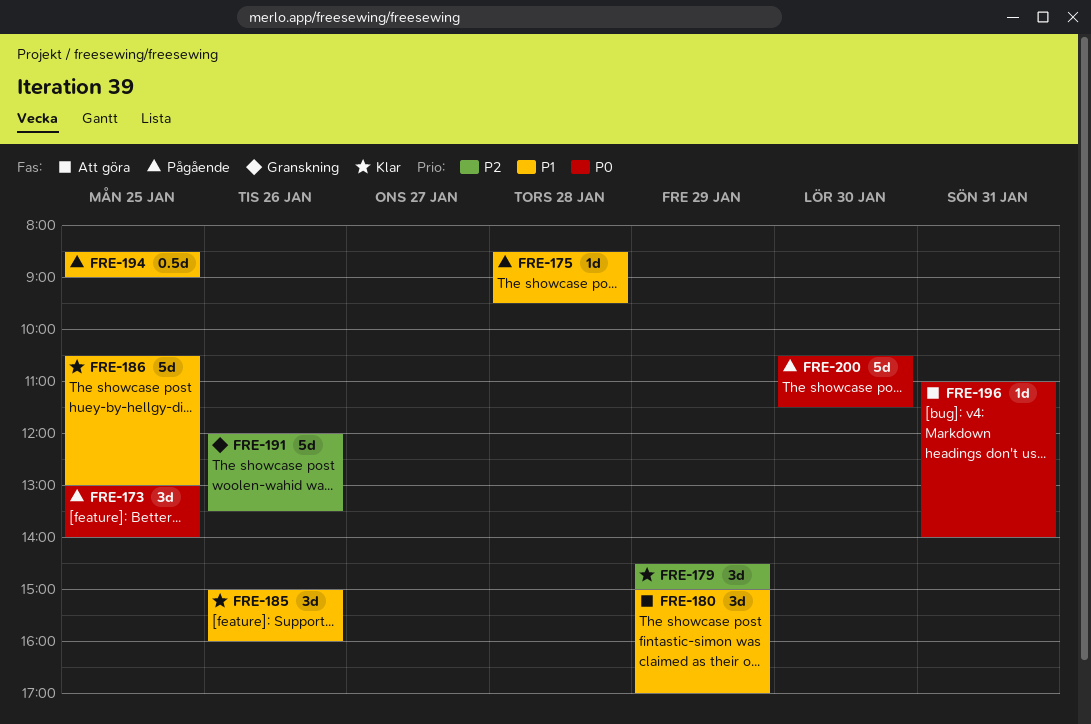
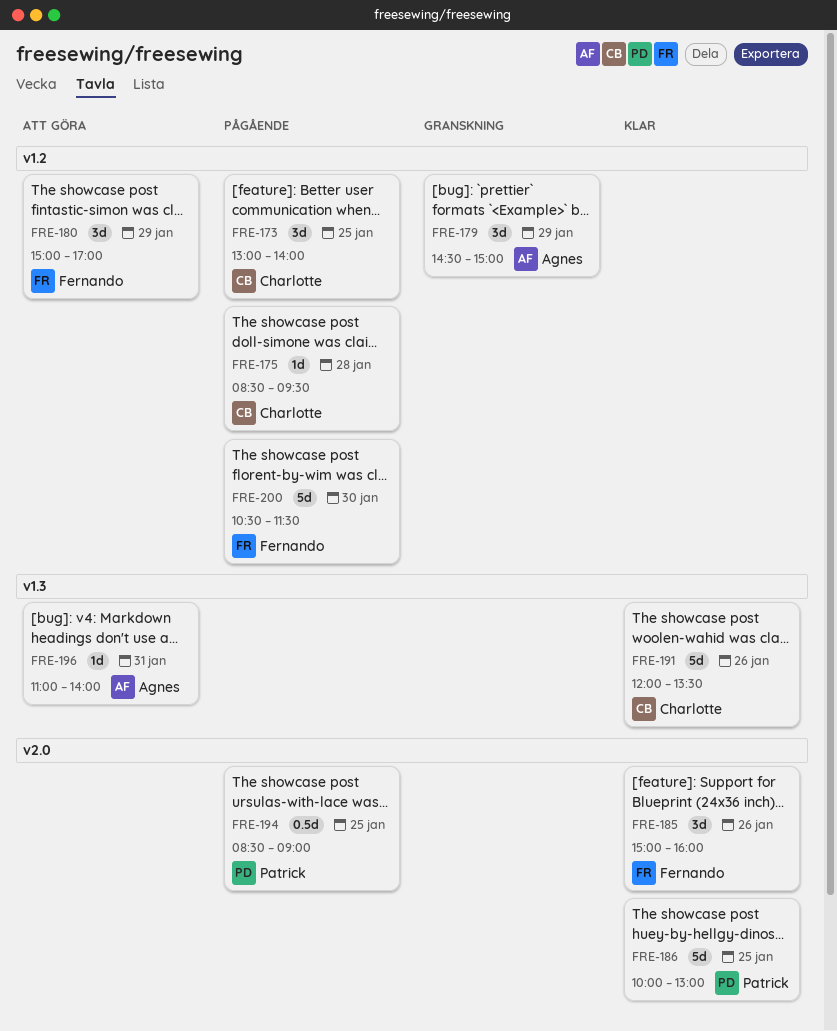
FRE-179, status: Klar -> Granskning
FRE-186, begins: 10:30 -> 10:00
FRE-191, status: Granskning -> Klar

